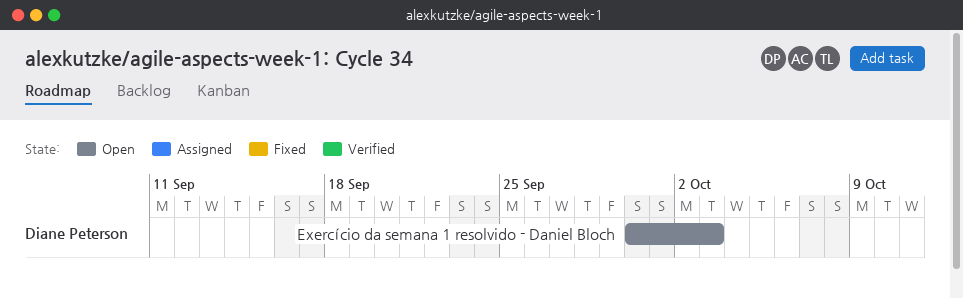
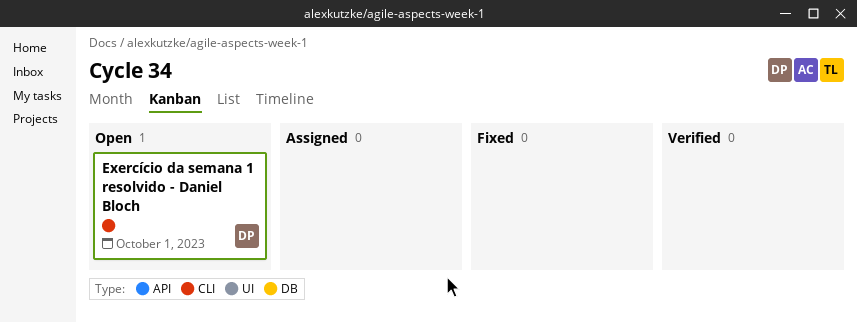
Exercício da semana 1 resolvido - Daniel Bloch, due: Oct 3 -> Oct 1

